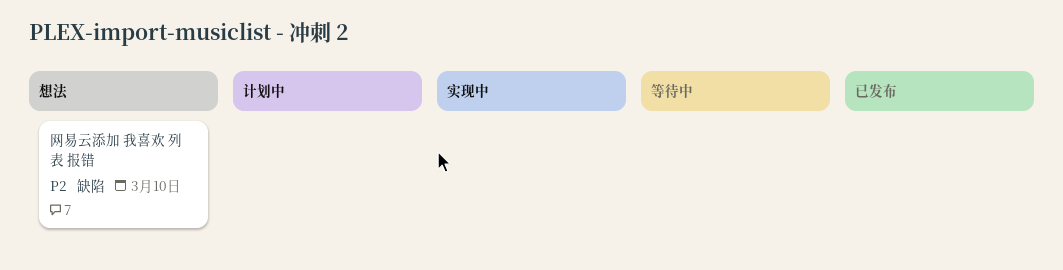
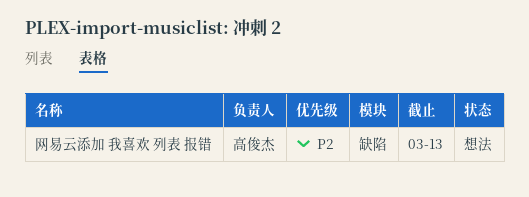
网易云添加 我喜欢 列表 报错, due: Mar 10 -> Mar 13

